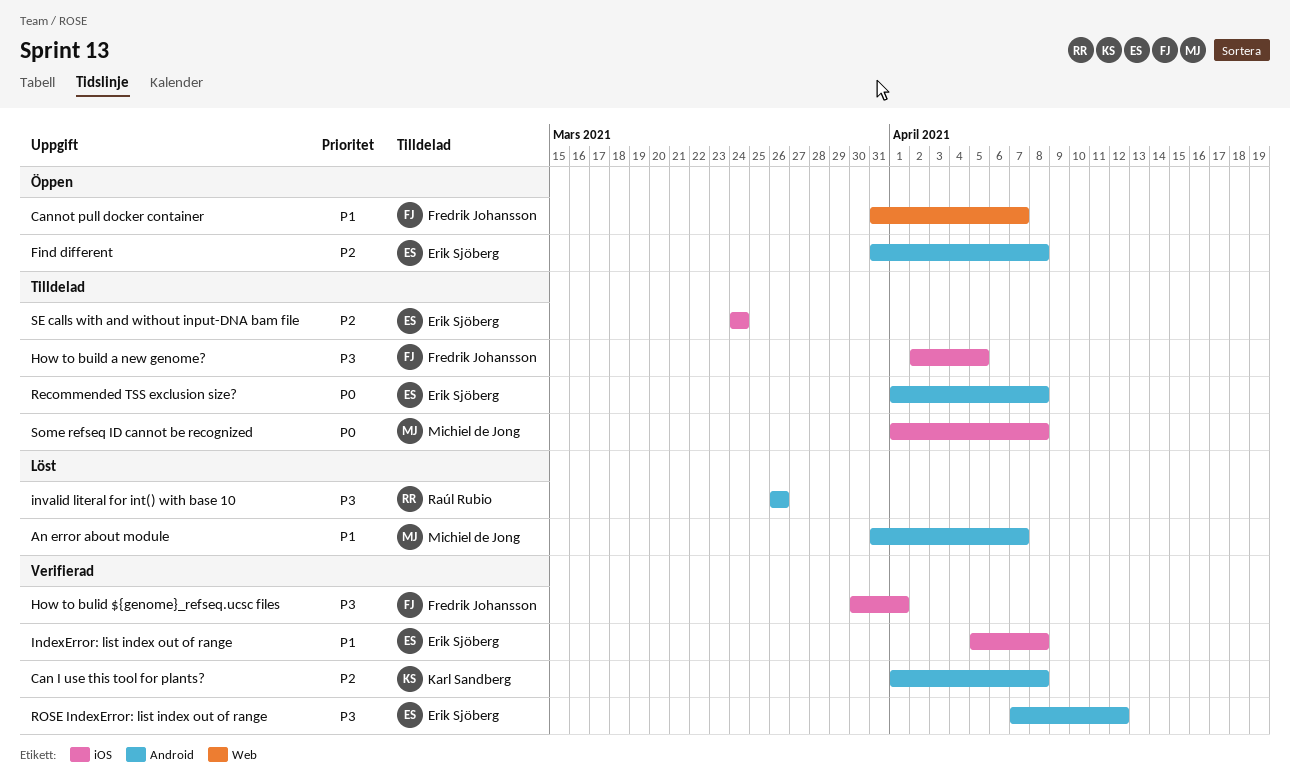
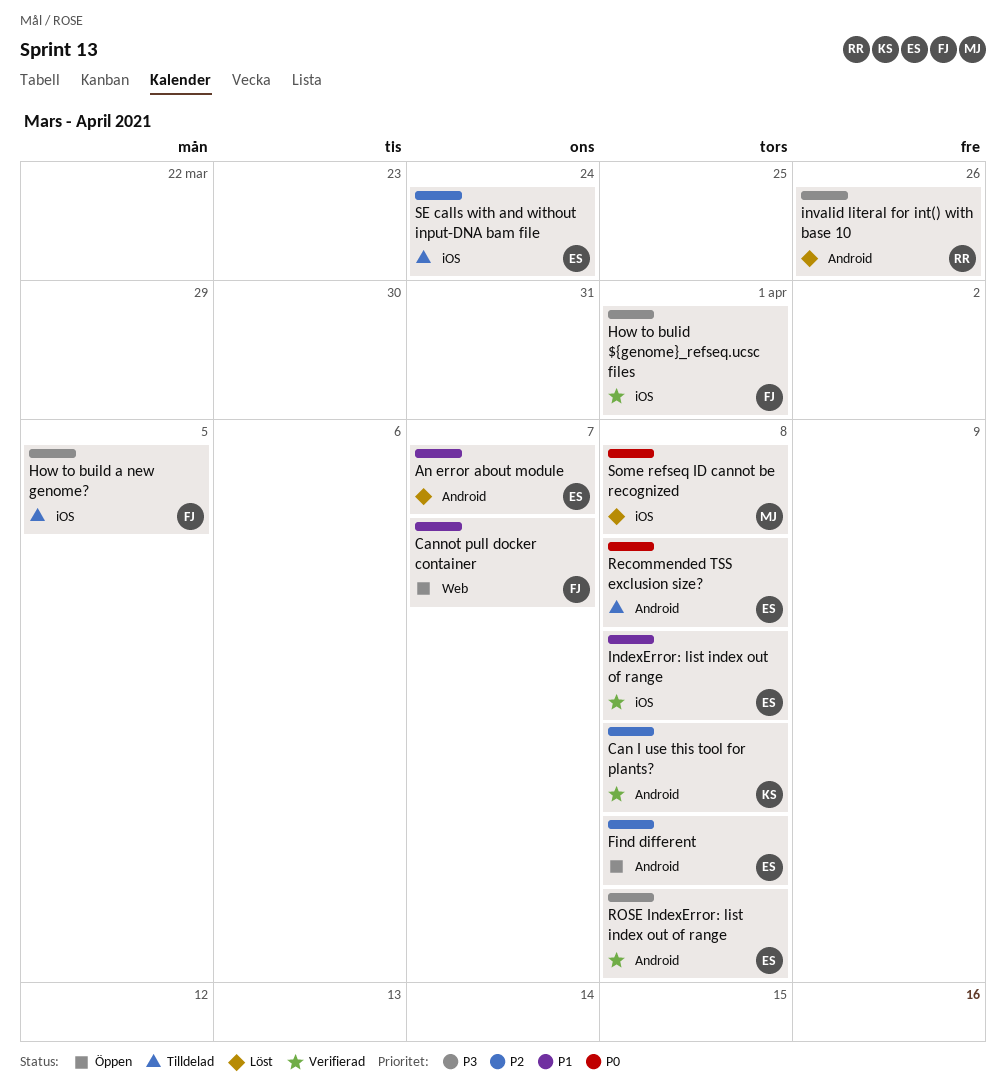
An error about module, owner: Michiel de Jong -> Erik Sjöberg
ROSE IndexError: list index out of range, due: Apr 12 -> Apr 8
Some refseq ID cannot be recognized, status: Tilldelad -> Löst

